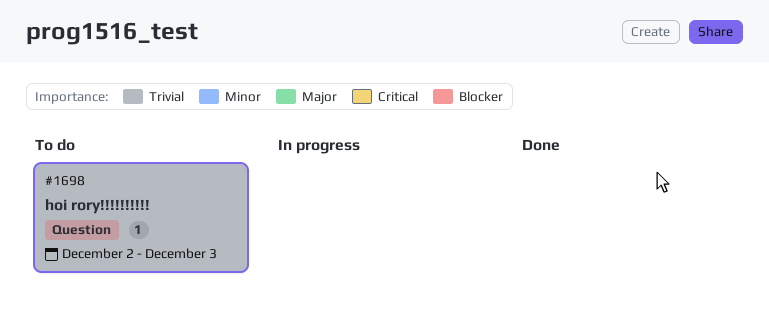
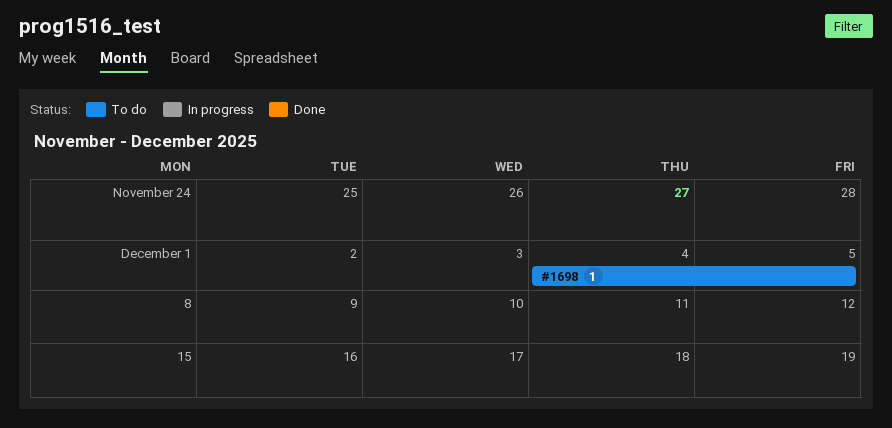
#1698, start: Dec 2 -> Dec 4
#1698, due: Dec 3 -> Dec 5

